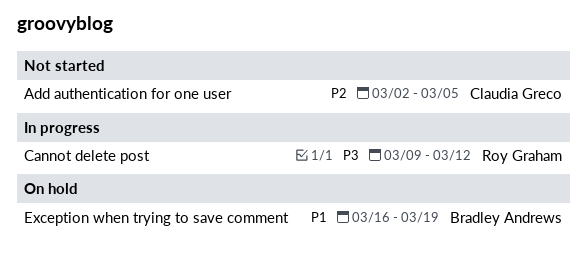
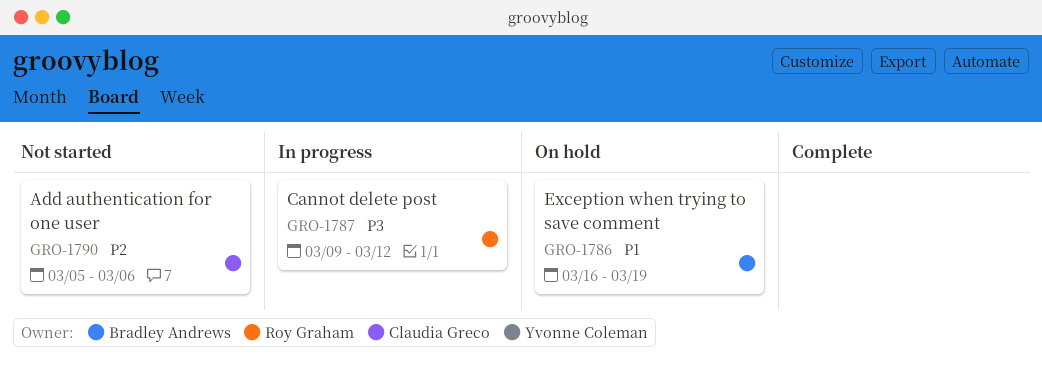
Add authentication for one user, start: Mar 2 -> Mar 5
Add authentication for one user, due: Mar 5 -> Mar 6

